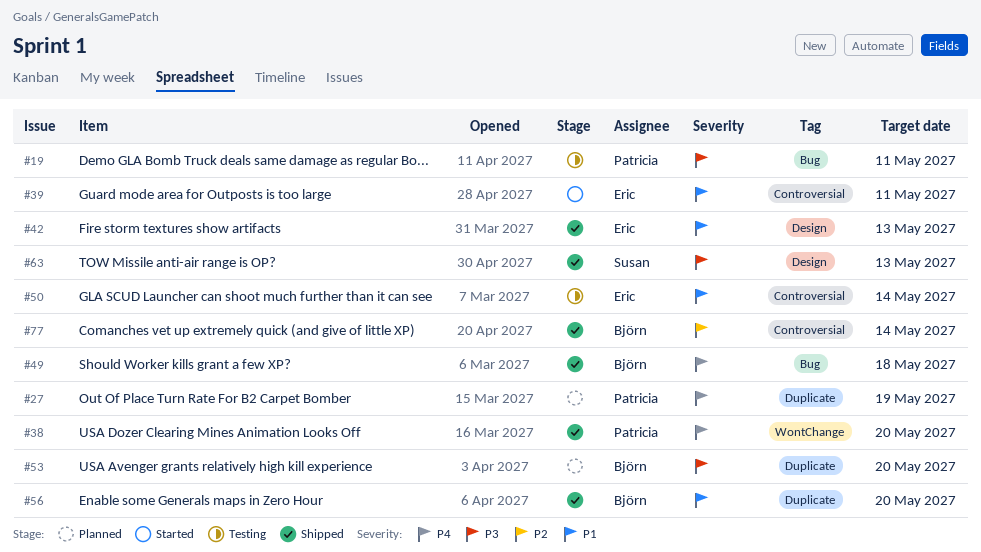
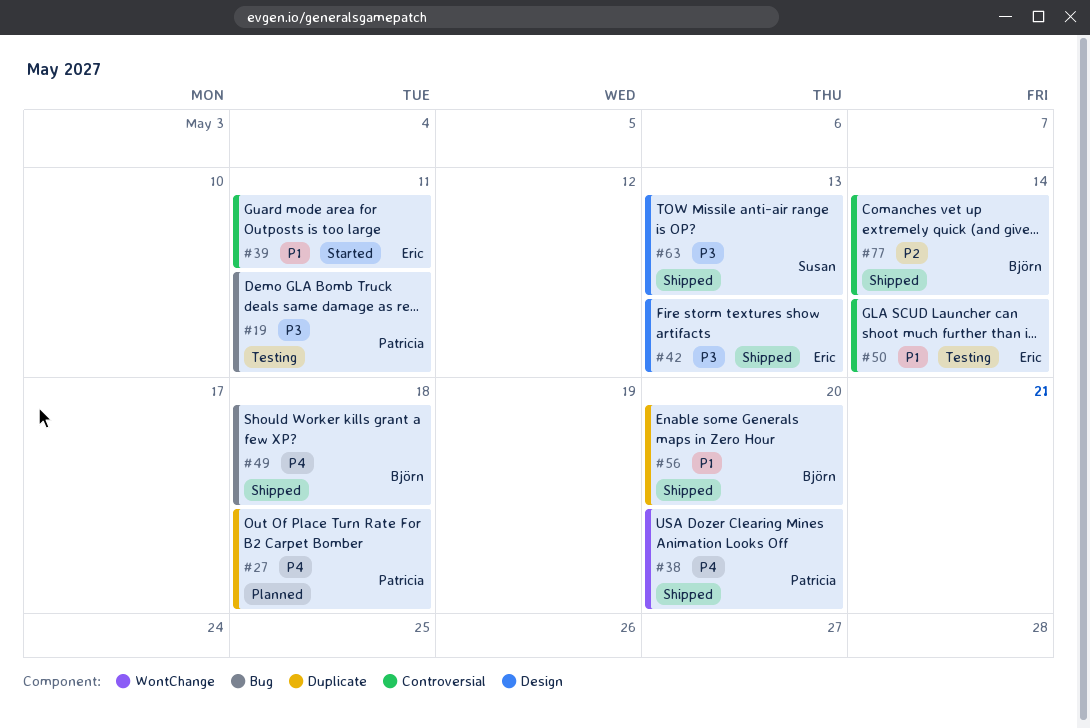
#27, due: May 19 -> May 18
#42, priority: P1 -> P3
#53: present -> none

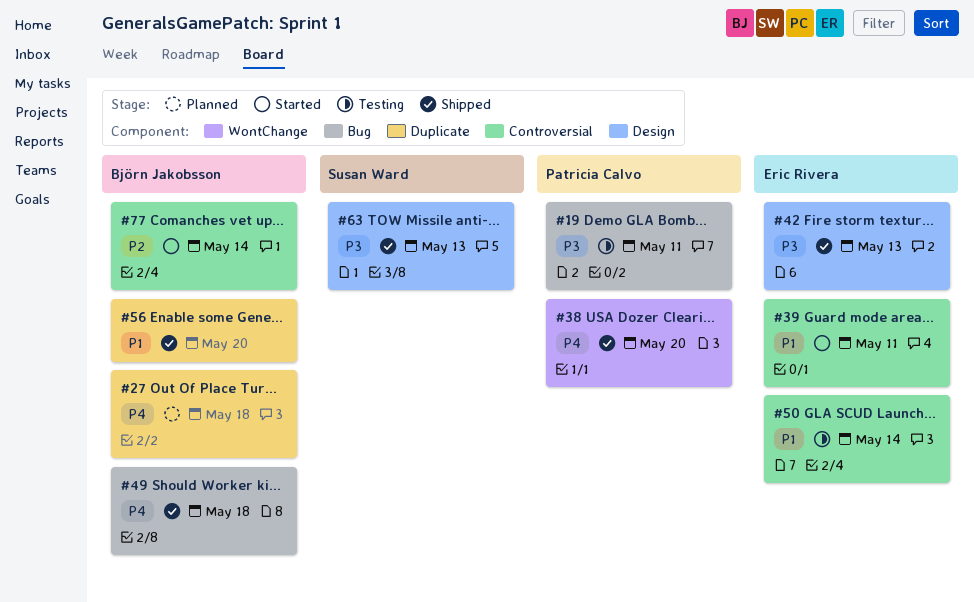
#27, owner: Patricia Calvo -> Björn Jakobsson
#77, status: Shipped -> Started

